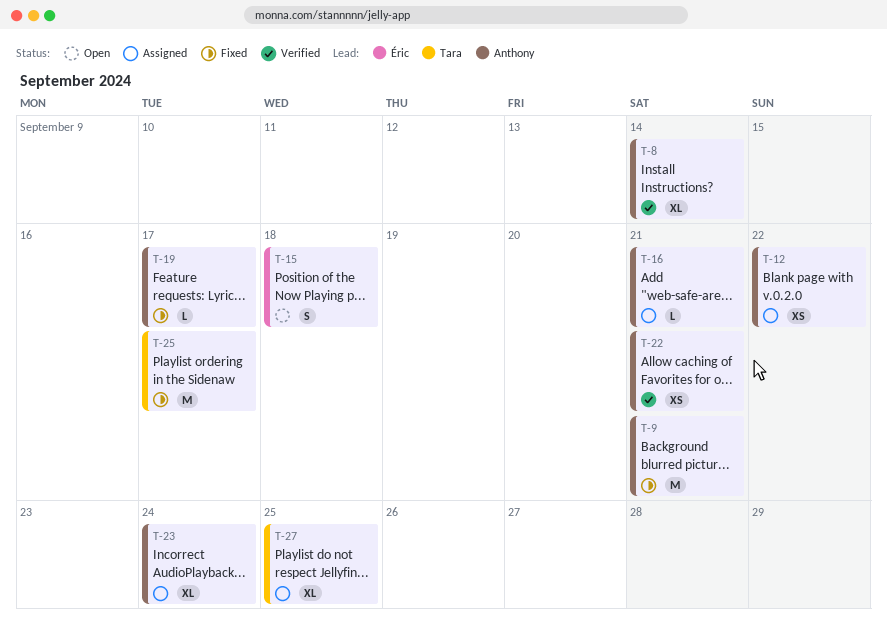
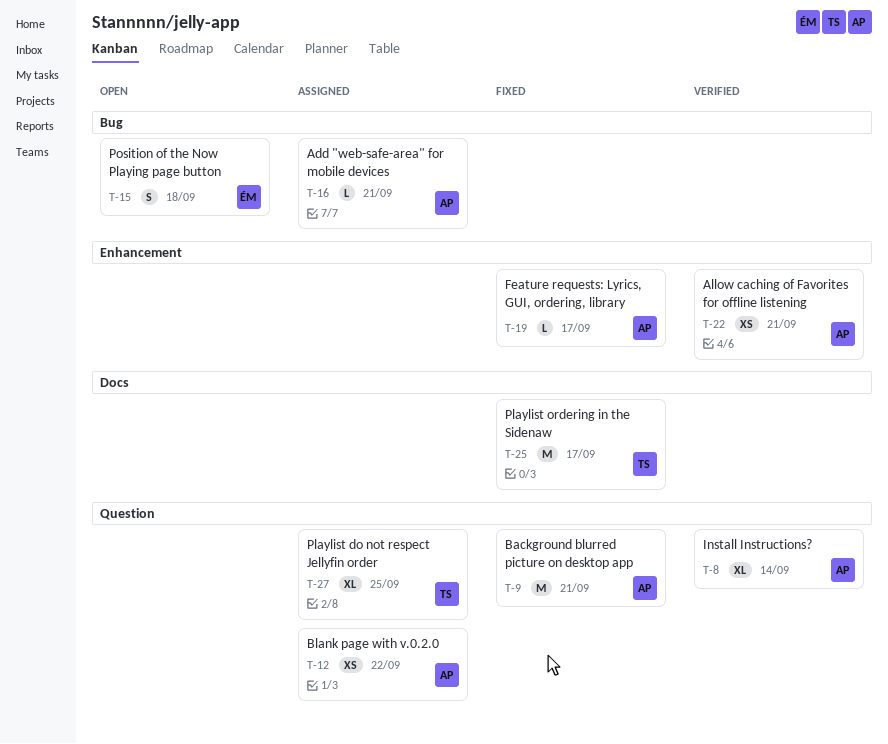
T-23: present -> none

